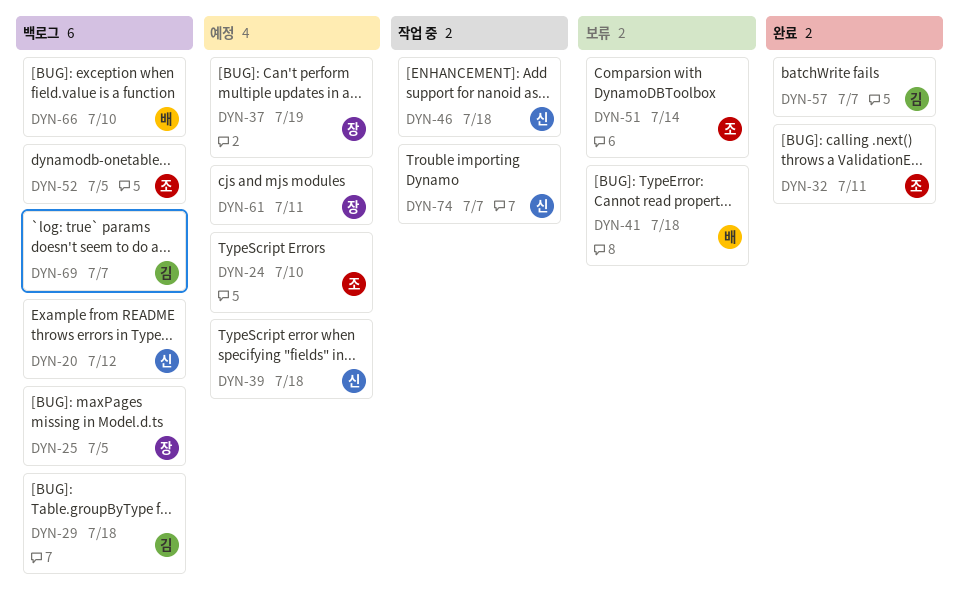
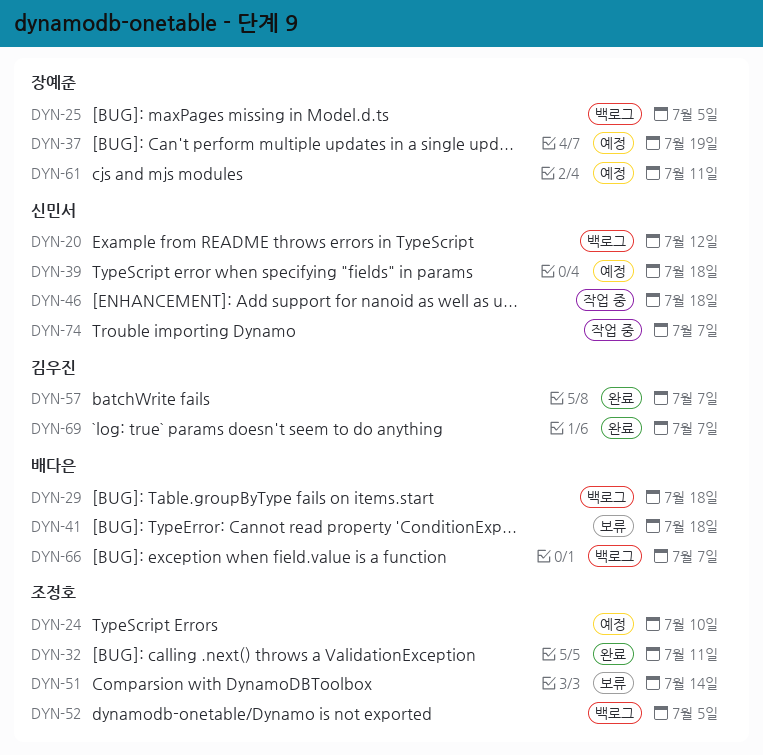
DYN-29, owner: 김우진 -> 배다은
DYN-66, due: Jul 10 -> Jul 7
DYN-69, status: 백로그 -> 완료

